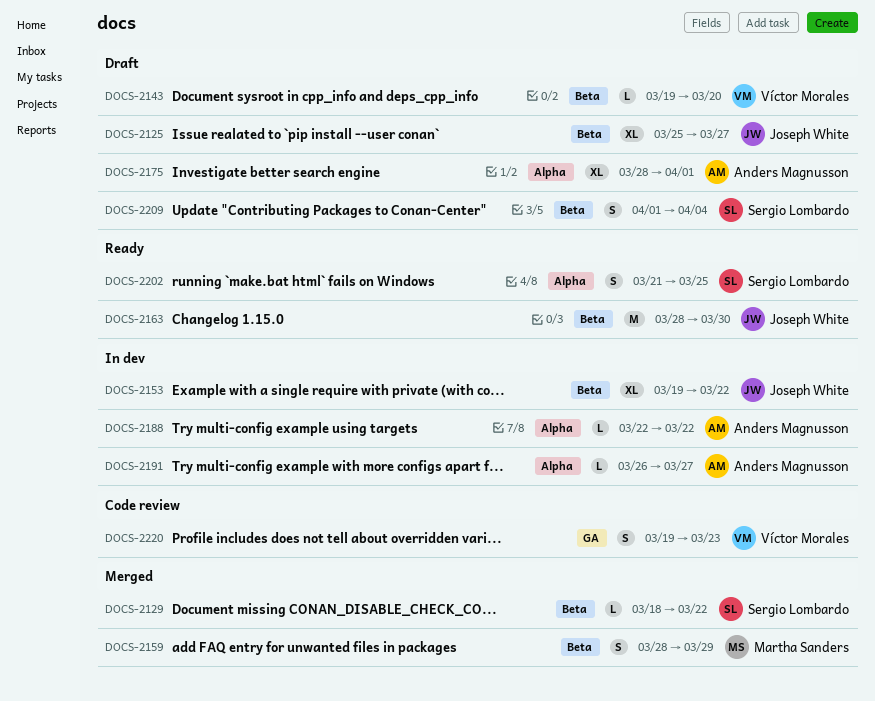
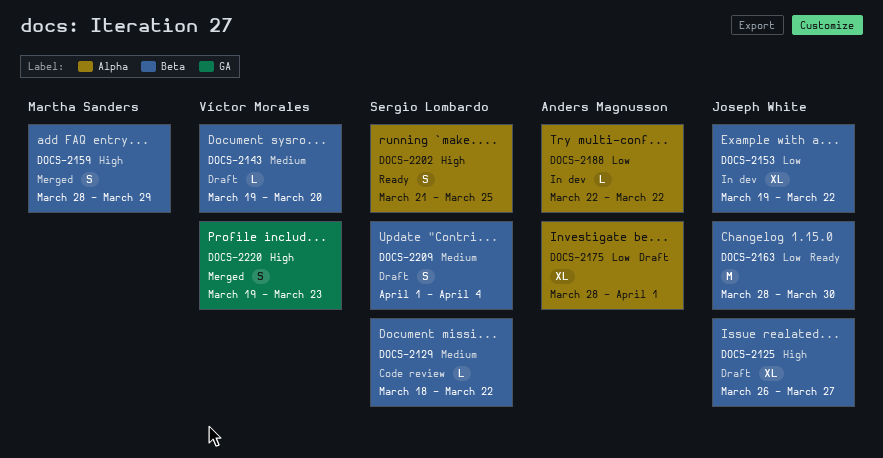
DOCS-2125, start: Mar 25 -> Mar 26
DOCS-2129, status: Merged -> Code review
DOCS-2191: present -> none
DOCS-2220, status: Code review -> Merged

